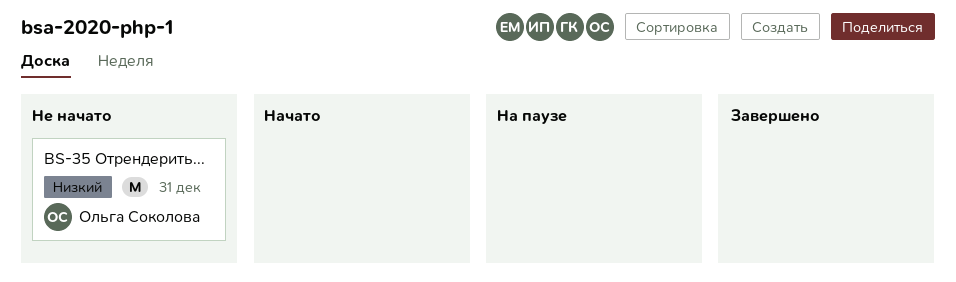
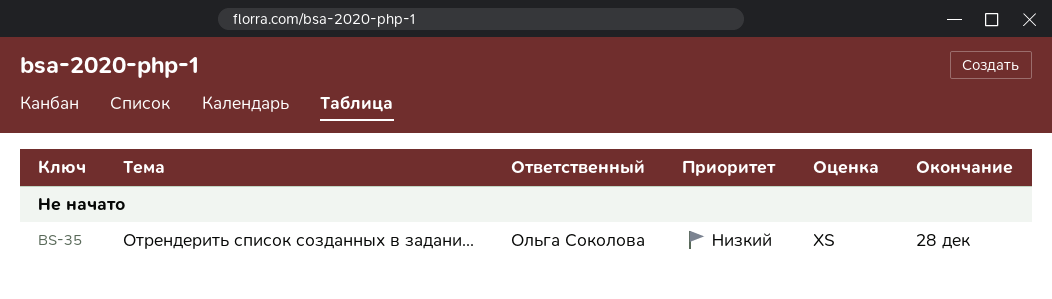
BS-35, estimate: M -> XS
BS-35, due: Dec 31 -> Dec 28

